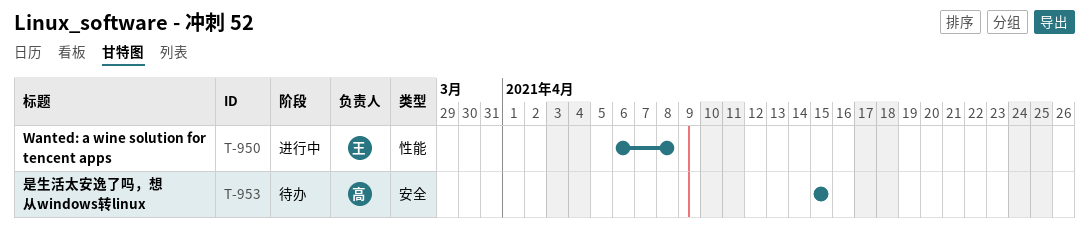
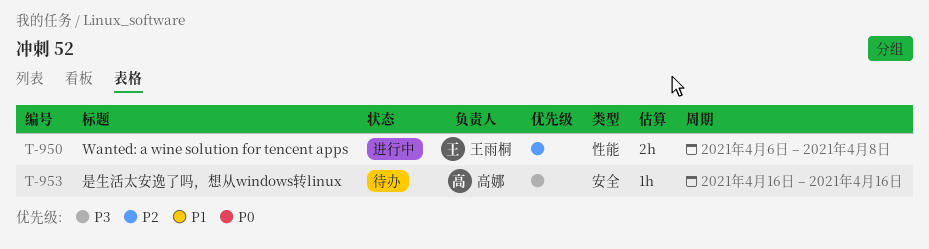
T-953, start: Apr 15 -> Apr 16
T-953, due: Apr 15 -> Apr 16

